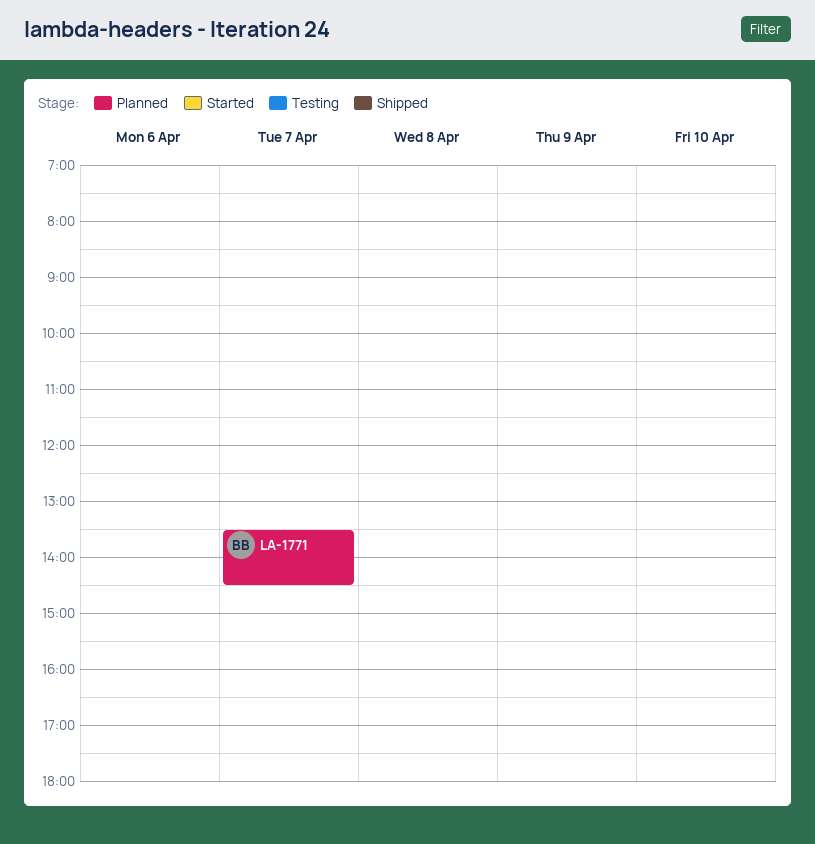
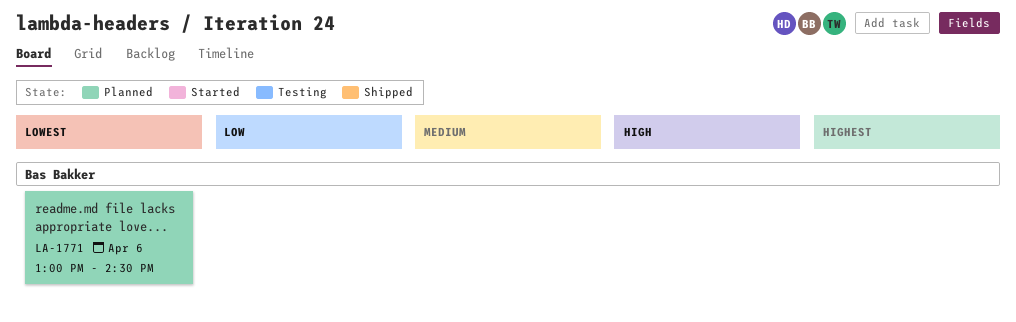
LA-1771, day: Apr 7 -> Apr 6
LA-1771, begins: 13:30 -> 13:00

